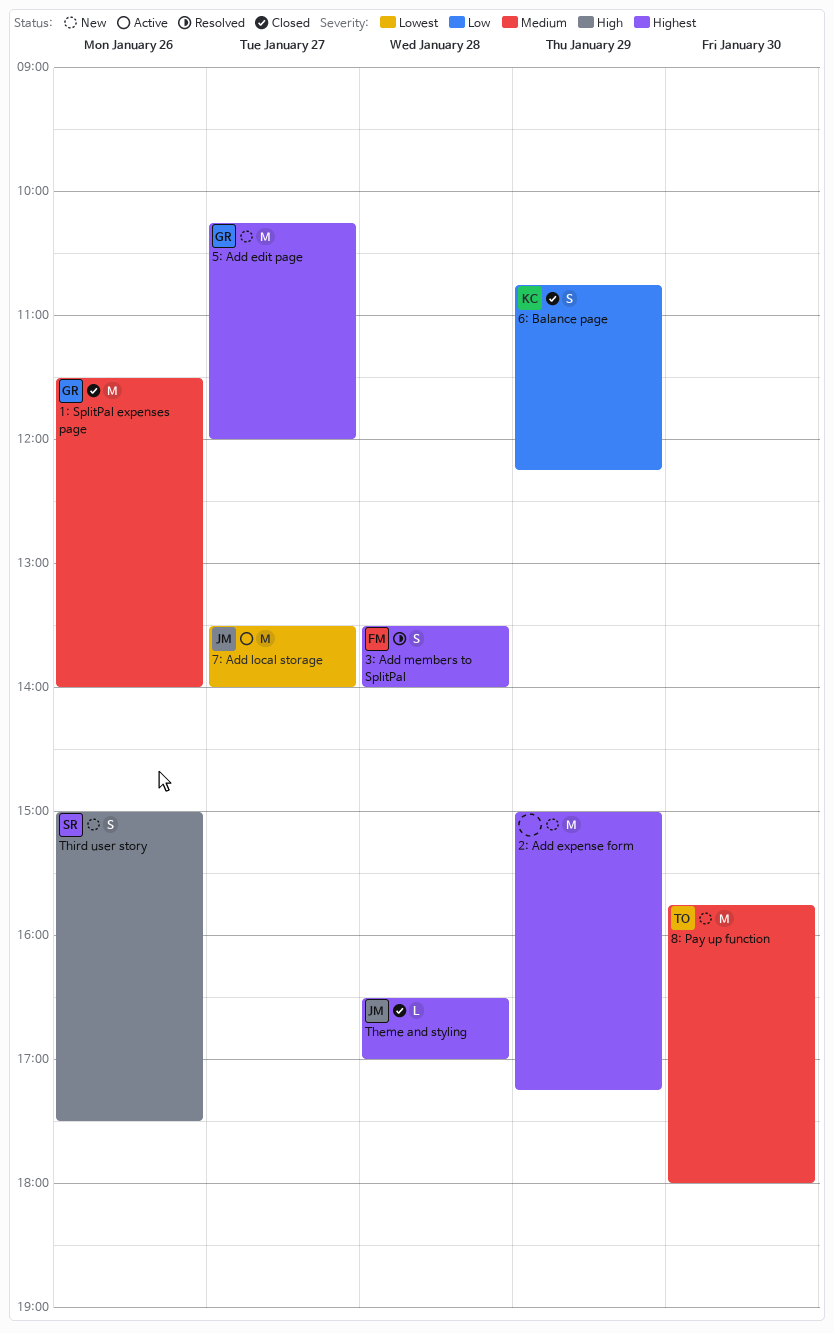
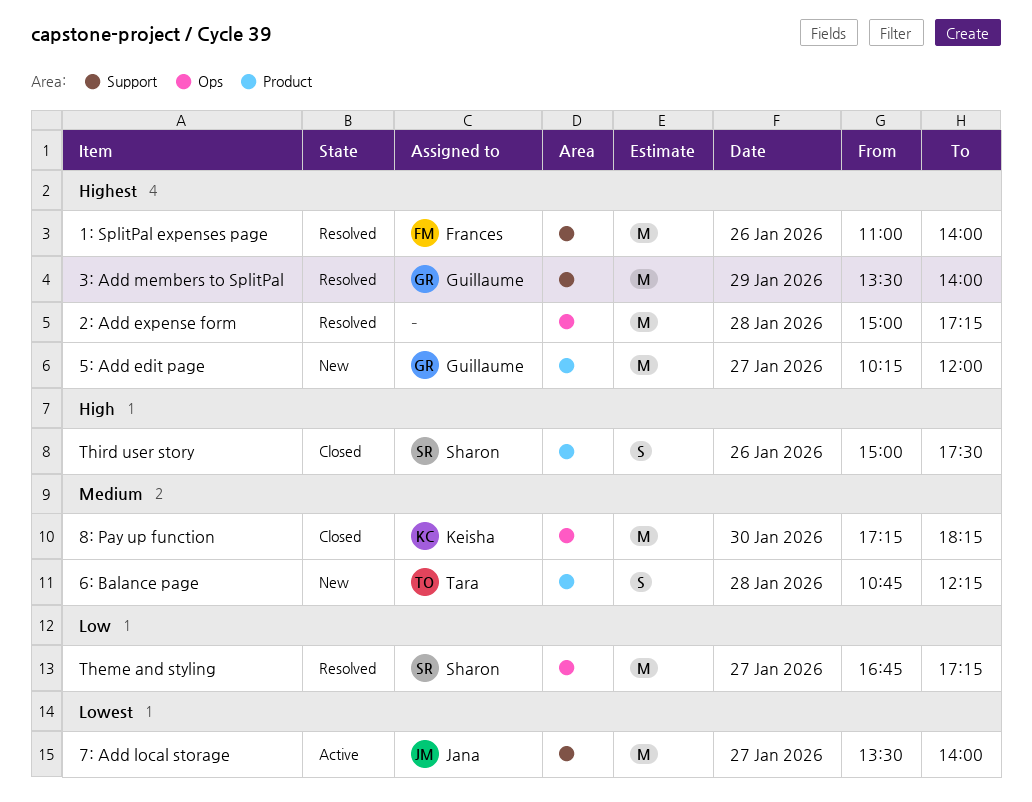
1: SplitPal expenses page, status: Closed -> Resolved
1: SplitPal expenses page, owner: Guillaume -> Frances
1: SplitPal expenses page, priority: Medium -> Highest
1: SplitPal expenses page, begins: 11:30 -> 11:00
2: Add expense form, status: New -> Resolved
2: Add expense form, day: Jan 29 -> Jan 28
3: Add members to SplitPal, owner: Frances -> Guillaume
3: Add members to SplitPal, estimate: S -> M
3: Add members to SplitPal, day: Jan 28 -> Jan 29
6: Balance page, status: Closed -> New
6: Balance page, owner: Keisha -> Tara
6: Balance page, priority: Low -> Medium
6: Balance page, day: Jan 29 -> Jan 28
8: Pay up function, status: New -> Closed
8: Pay up function, owner: Tara -> Keisha
8: Pay up function, begins: 15:45 -> 17:15
8: Pay up function, ends: 18:00 -> 18:15
Theme and styling, status: Closed -> Resolved
Theme and styling, owner: Jana -> Sharon
Theme and styling, priority: Highest -> Low
Theme and styling, estimate: L -> M
Theme and styling, day: Jan 28 -> Jan 27
Theme and styling, begins: 16:30 -> 16:45
Theme and styling, ends: 17:00 -> 17:15
Third user story, status: New -> Closed

